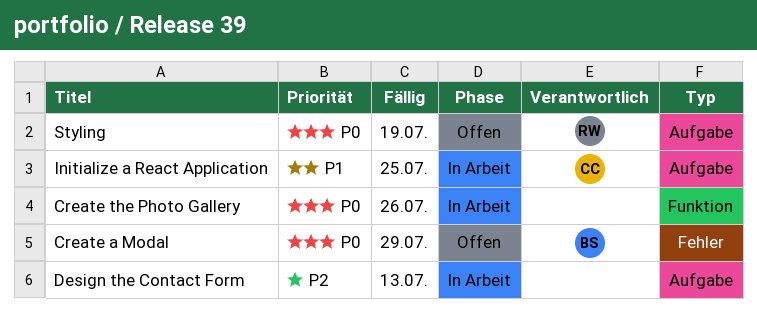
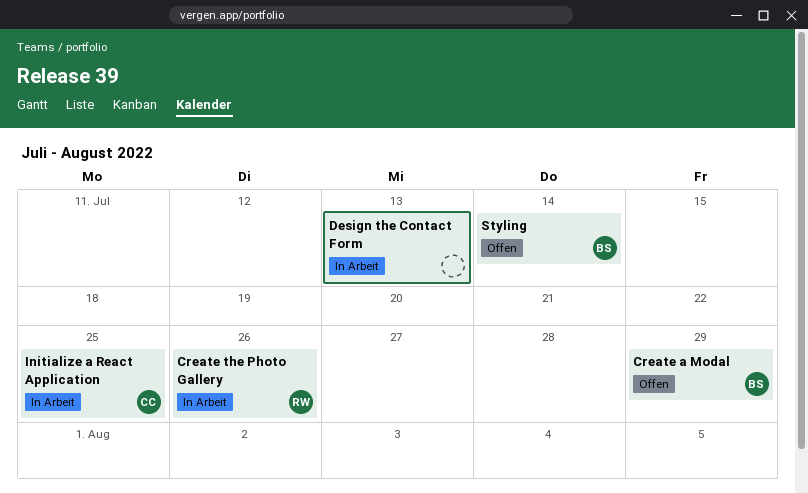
Create the Photo Gallery, owner: none -> RW
Styling, owner: RW -> BS
Styling, due: Jul 19 -> Jul 14

